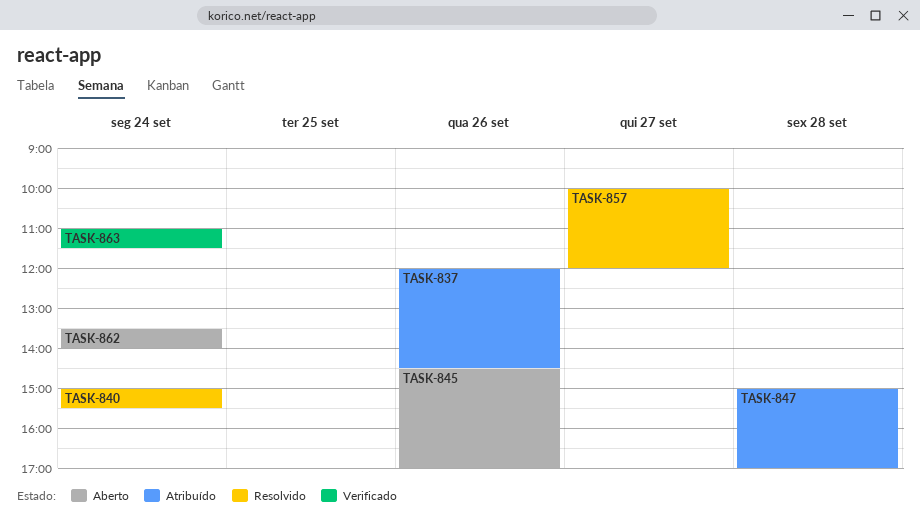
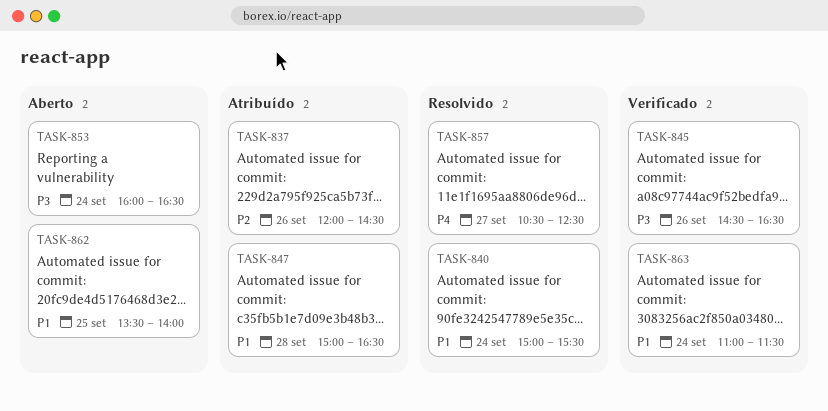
TASK-845, status: Aberto -> Verificado
TASK-845, ends: 17:00 -> 16:30
TASK-847, ends: 17:00 -> 16:30
TASK-853: none -> present
TASK-857, begins: 10:00 -> 10:30
TASK-857, ends: 12:00 -> 12:30
TASK-862, day: Sep 24 -> Sep 25

